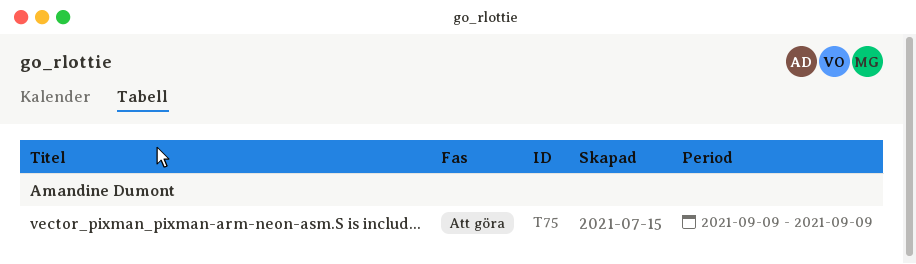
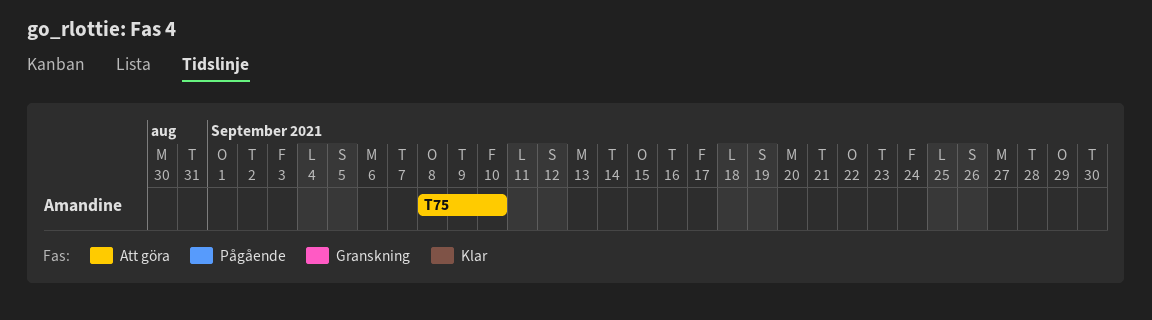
T75, start: Sep 9 -> Sep 8
T75, due: Sep 9 -> Sep 10

